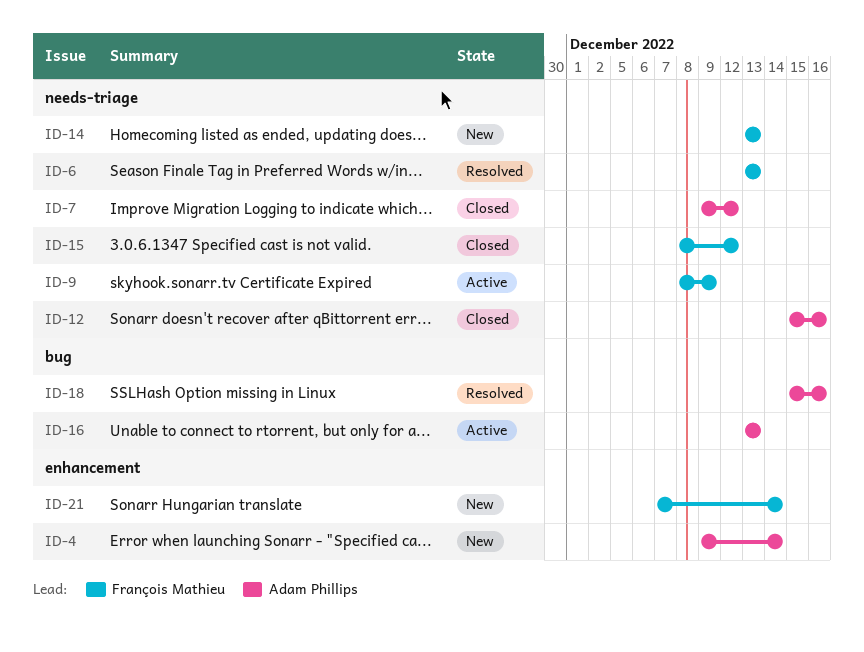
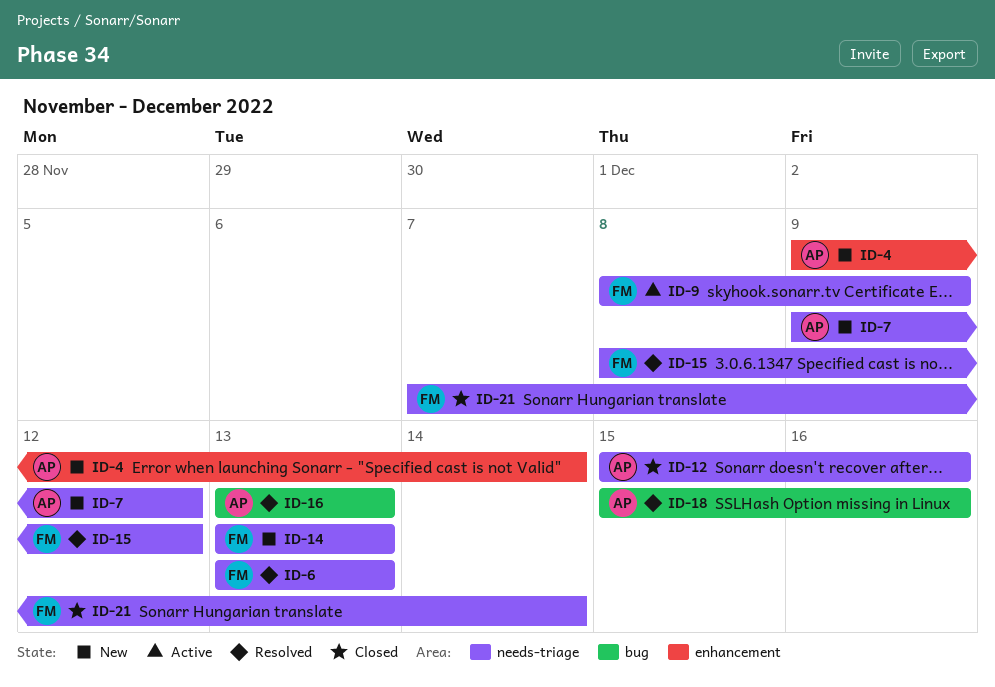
ID-7, status: Closed -> New
ID-15, status: Closed -> Resolved
ID-16, status: Active -> Resolved
ID-21, status: New -> Closed
ID-21, label: enhancement -> needs-triage

